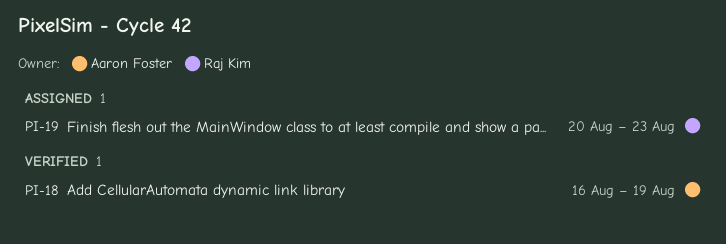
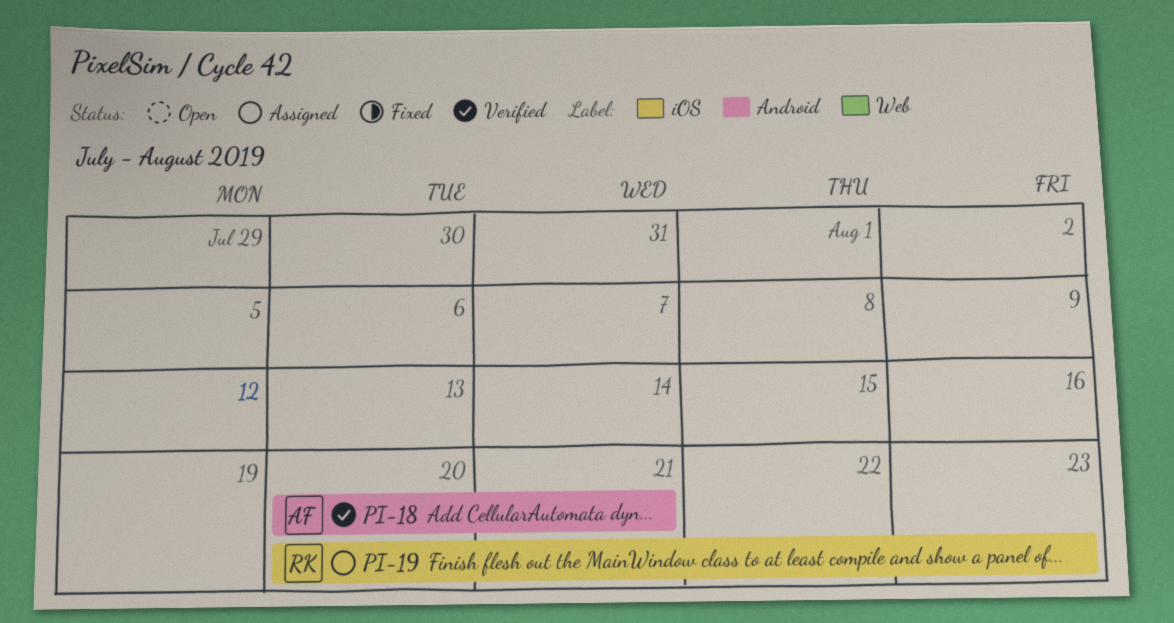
PI-18, start: Aug 16 -> Aug 20
PI-18, due: Aug 19 -> Aug 21

